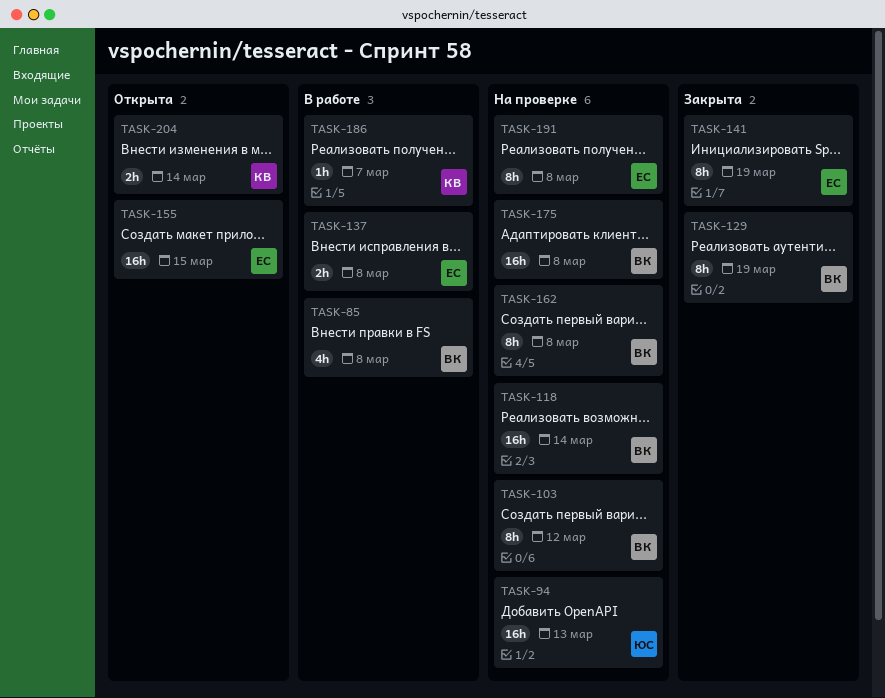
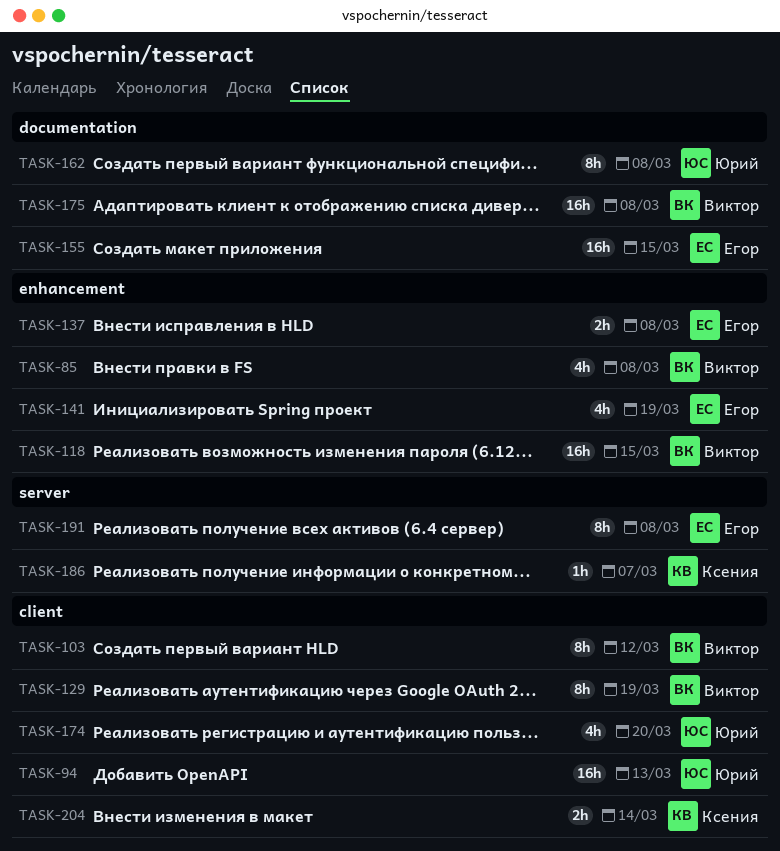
TASK-118, due: Mar 14 -> Mar 15
TASK-141, estimate: 8h -> 4h
TASK-162, owner: Виктор -> Юрий
TASK-174: none -> present

